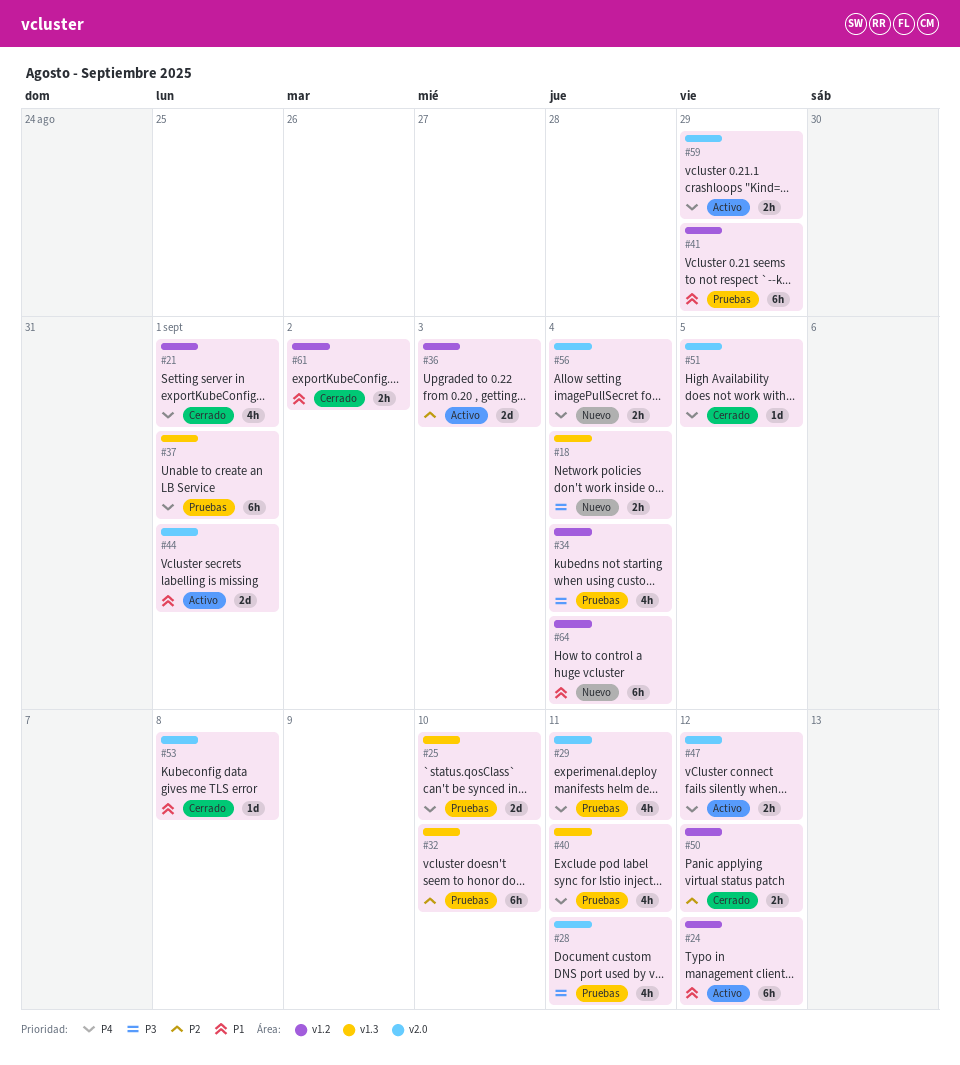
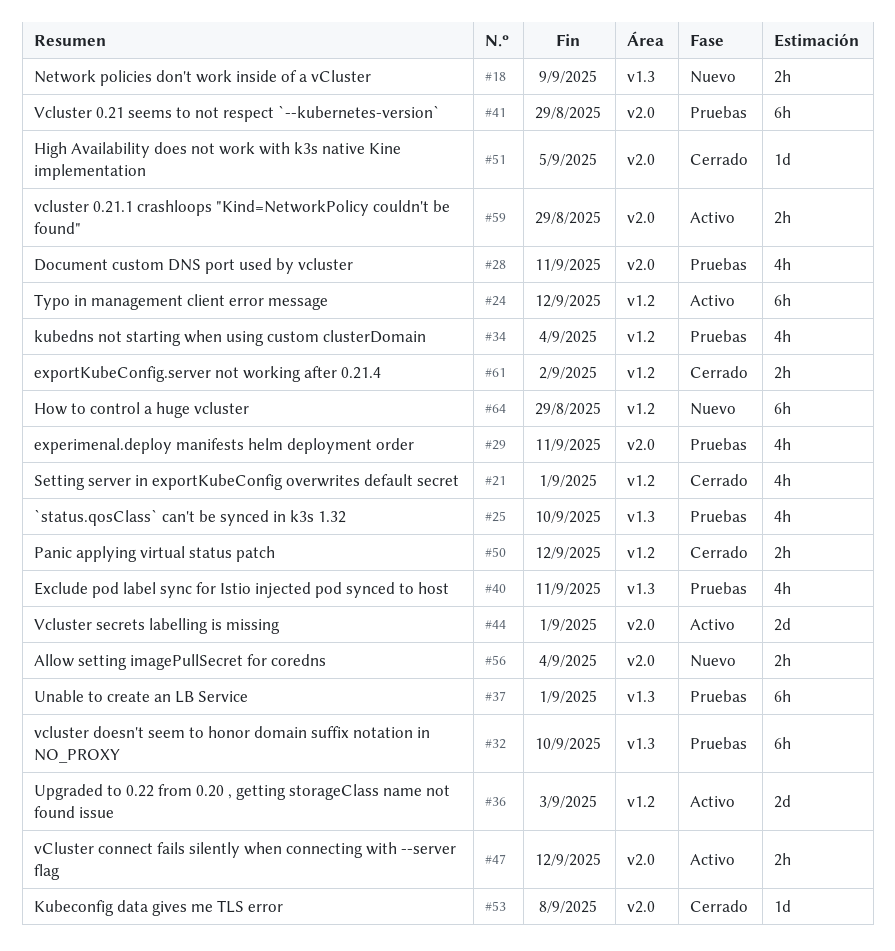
#18, due: Sep 4 -> Sep 9
#25, estimate: 2d -> 4h
#41, label: v1.2 -> v2.0
#64, due: Sep 4 -> Aug 29

